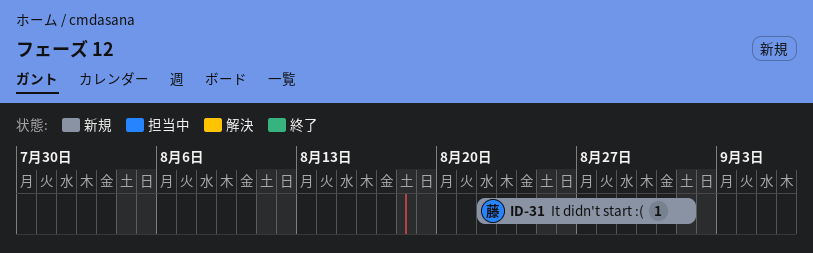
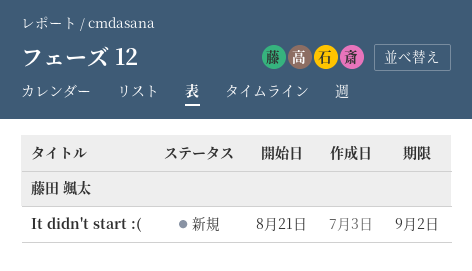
It didn't start :(, start: Aug 22 -> Aug 21
It didn't start :(, due: Sep 1 -> Sep 2

